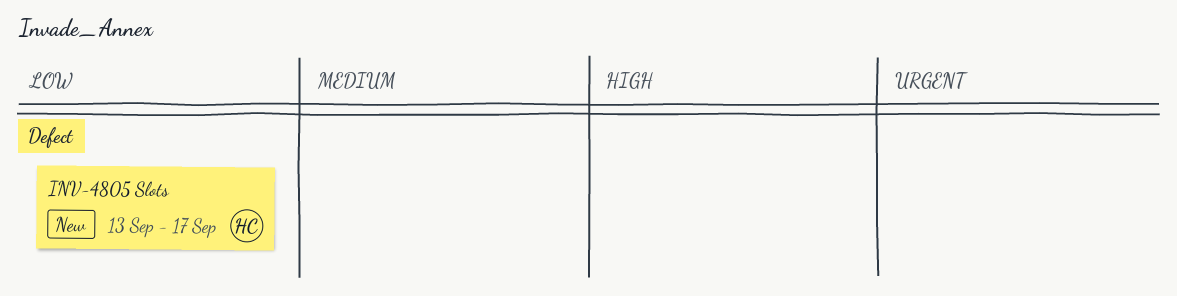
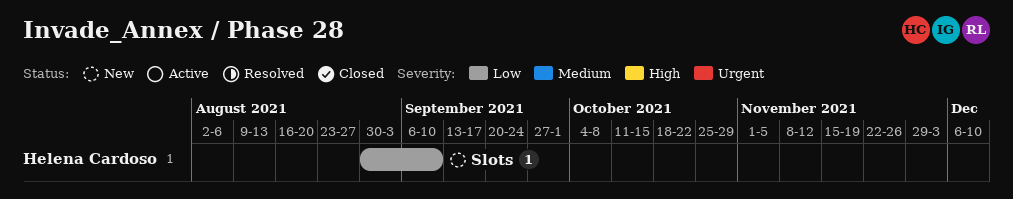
Slots, start: Sep 13 -> Aug 30
Slots, due: Sep 17 -> Sep 10

